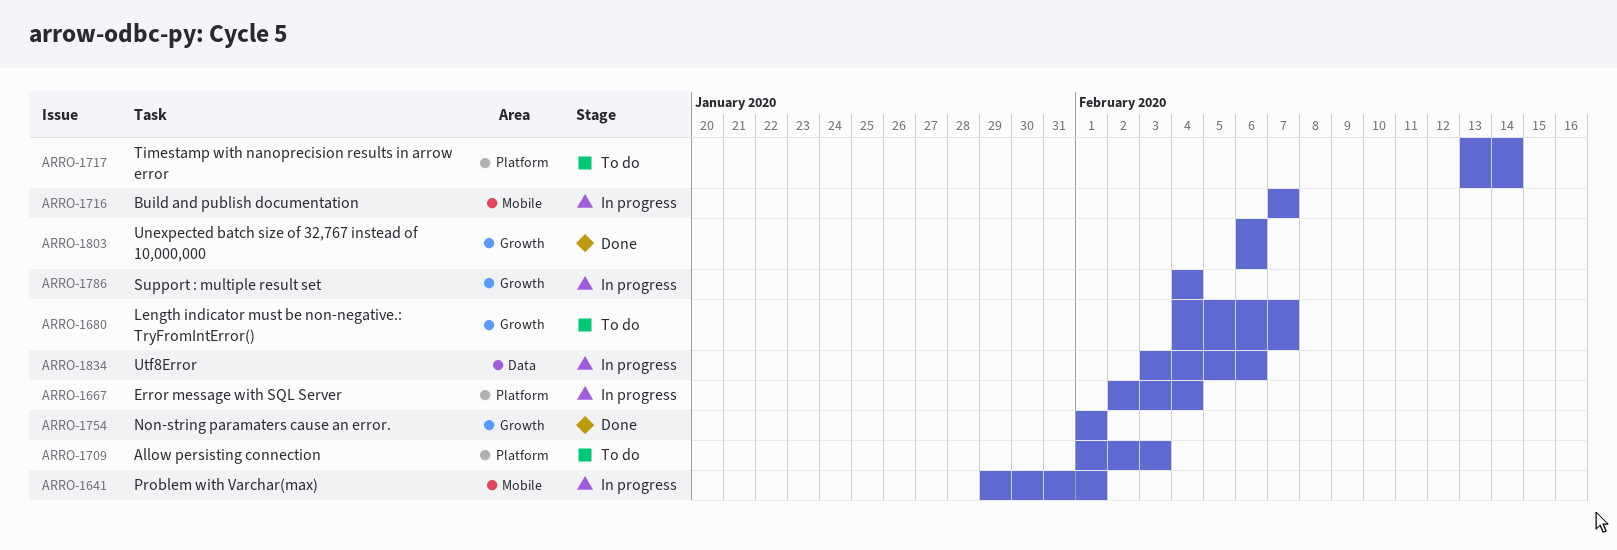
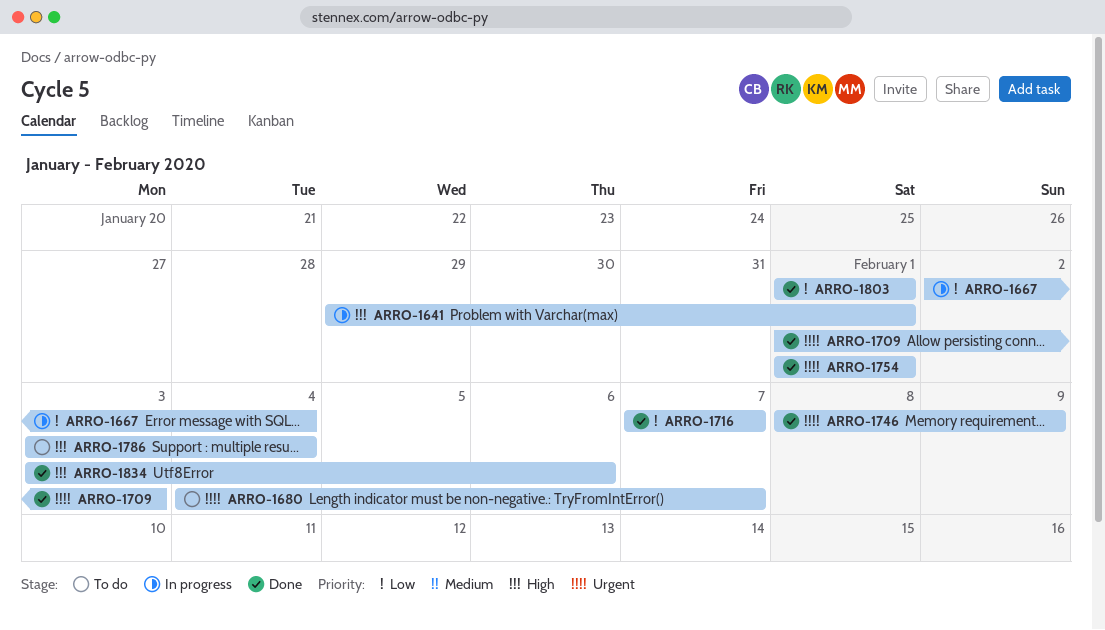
ARRO-1709, status: To do -> Done
ARRO-1716, status: In progress -> Done
ARRO-1717: present -> none
ARRO-1746: none -> present
ARRO-1786, status: In progress -> To do
ARRO-1786, start: Feb 4 -> Feb 3
ARRO-1803, start: Feb 6 -> Feb 1
ARRO-1803, due: Feb 6 -> Feb 1
ARRO-1834, status: In progress -> Done

